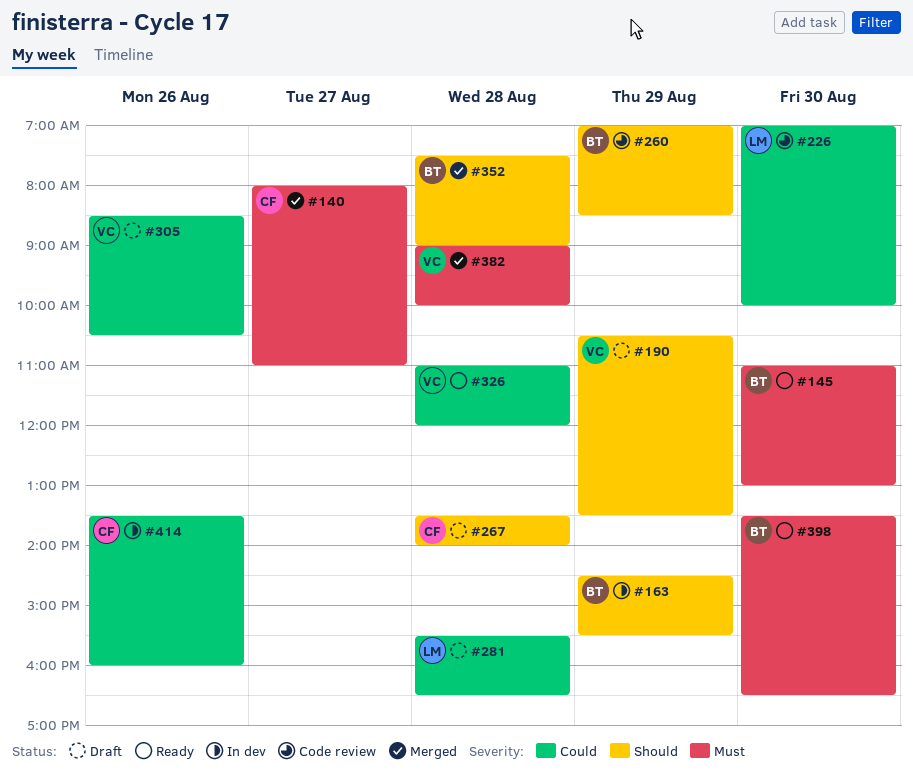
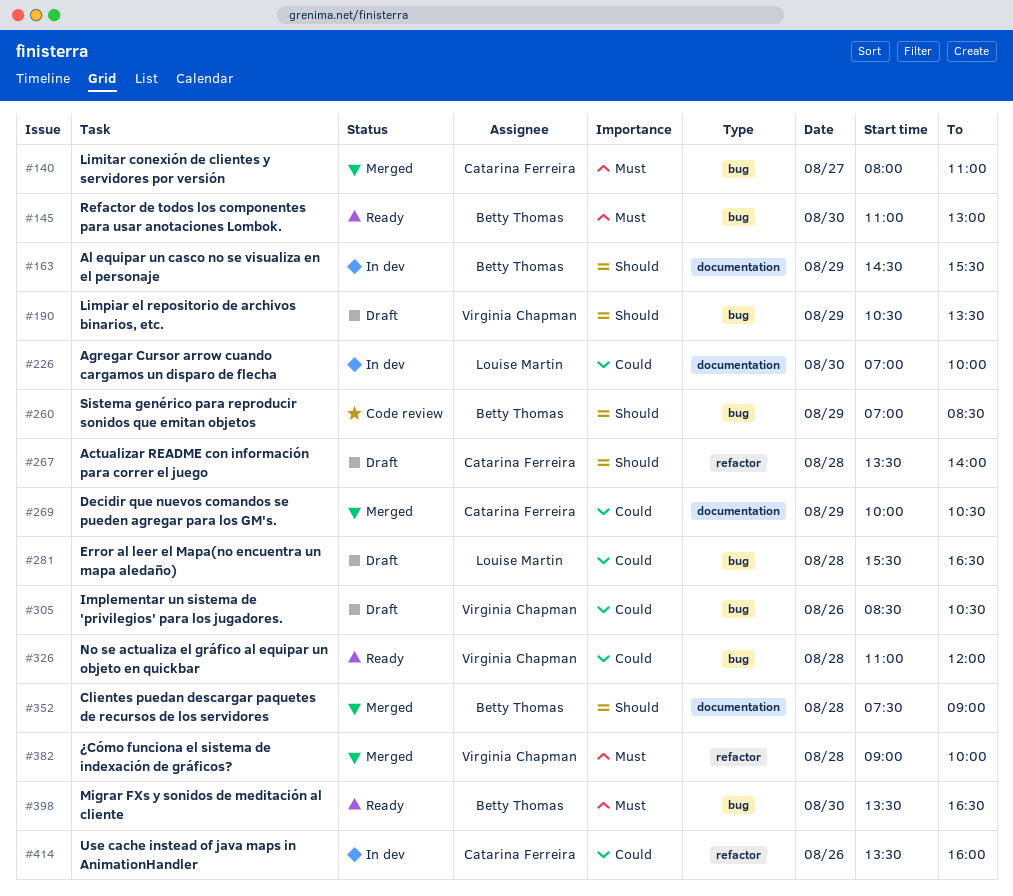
#226, status: Code review -> In dev
#269: none -> present

